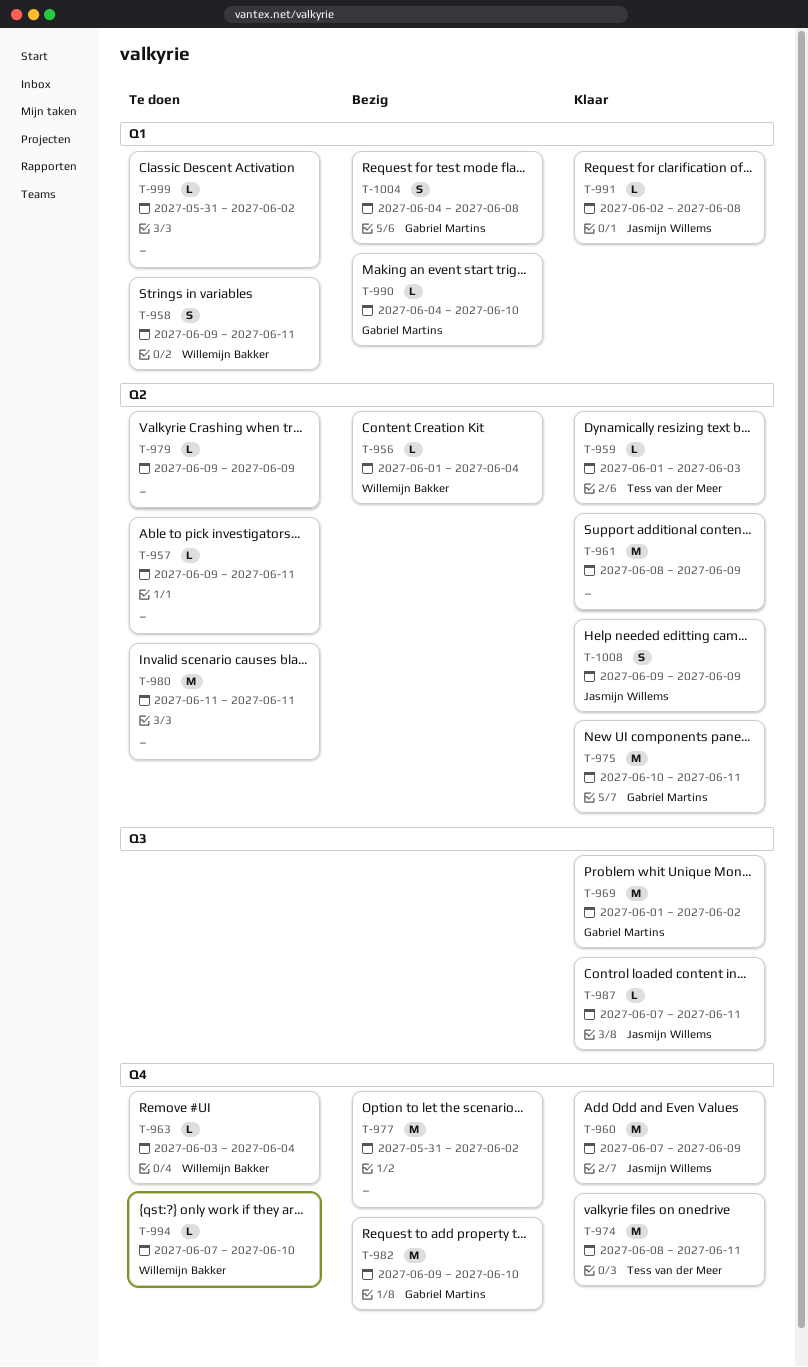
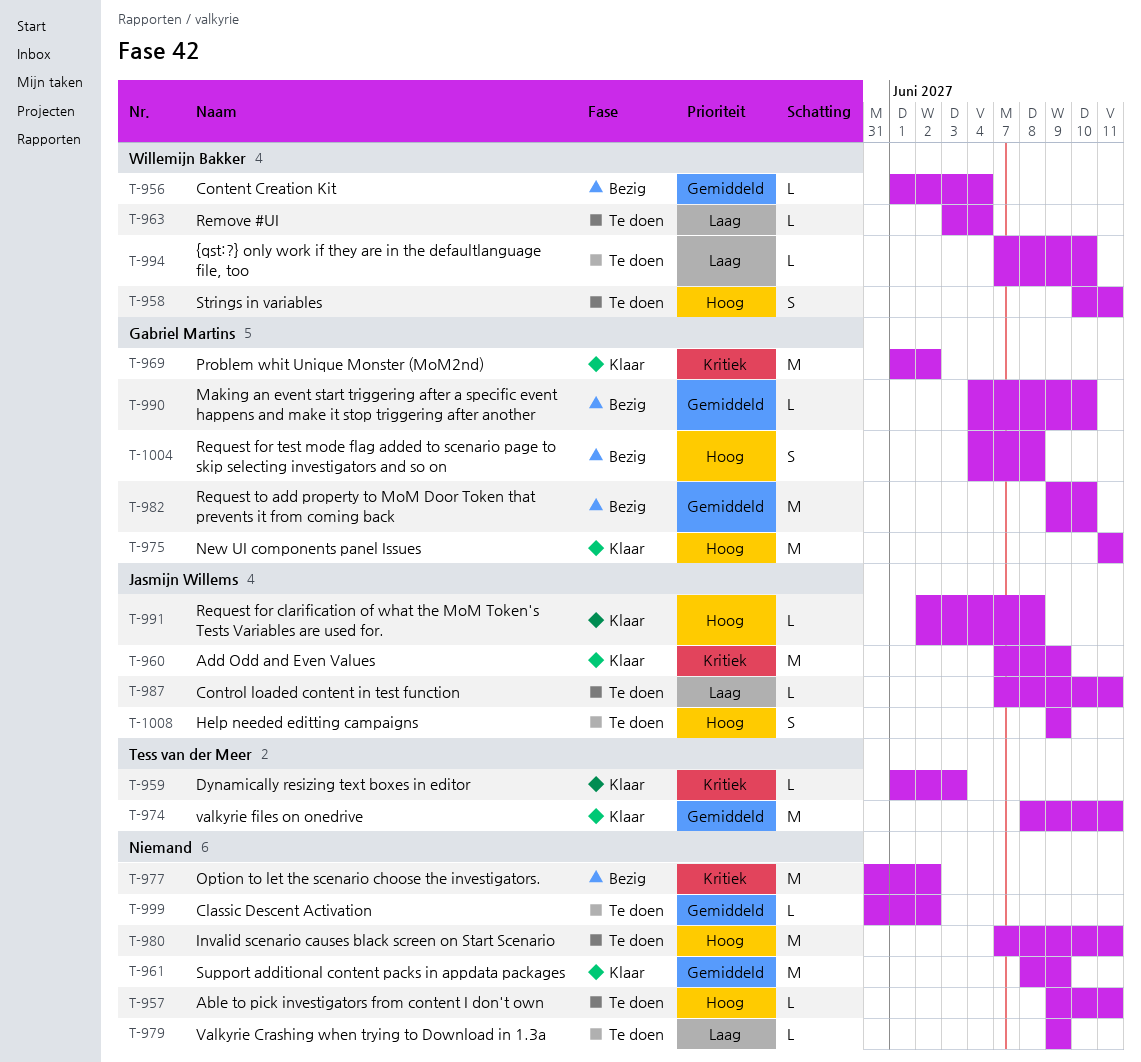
T-958, start: Jun 9 -> Jun 10
T-975, start: Jun 10 -> Jun 11
T-980, start: Jun 11 -> Jun 7
T-987, status: Klaar -> Te doen
T-1008, status: Klaar -> Te doen

